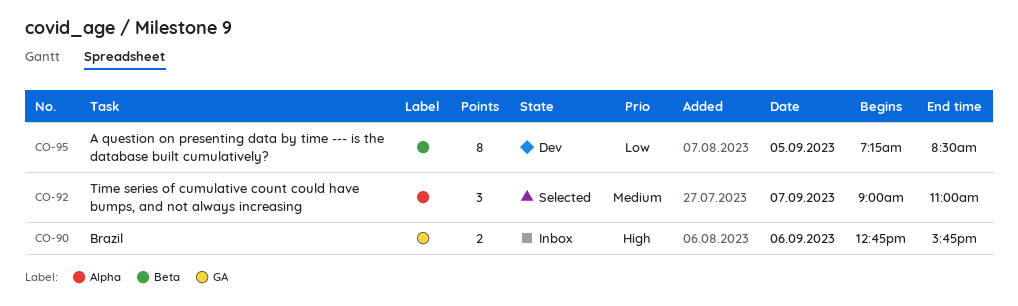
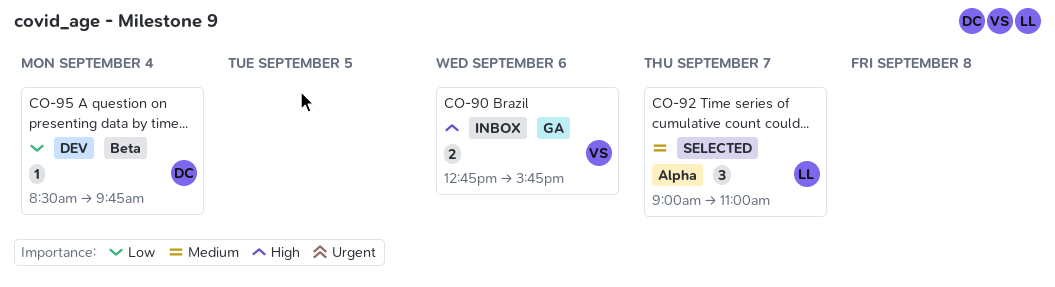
CO-95, estimate: 8 -> 1
CO-95, day: Sep 5 -> Sep 4
CO-95, begins: 07:15 -> 08:30
CO-95, ends: 08:30 -> 09:45

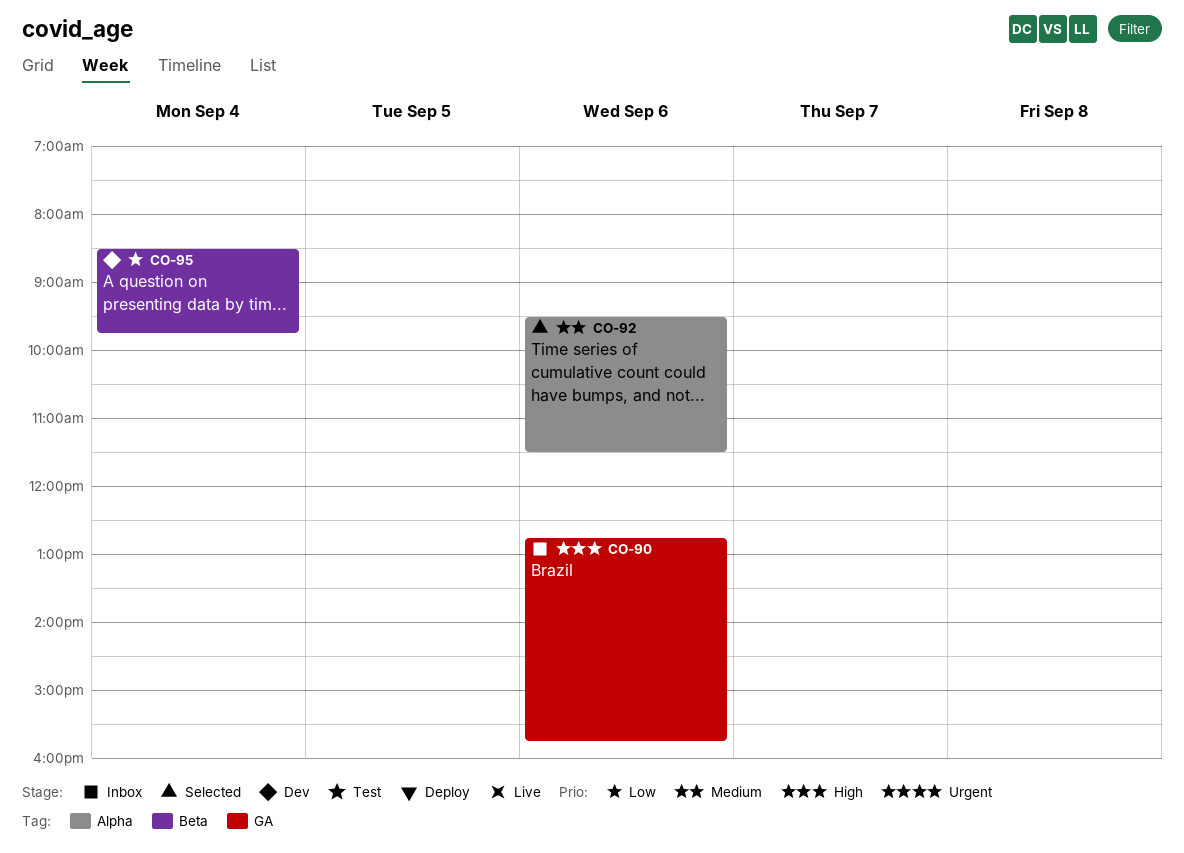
CO-92, day: Sep 7 -> Sep 6
CO-92, begins: 09:00 -> 09:30
CO-92, ends: 11:00 -> 11:30

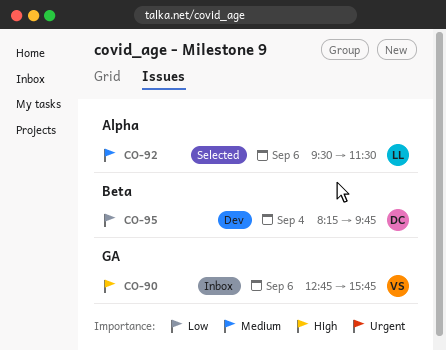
CO-95, begins: 08:30 -> 08:15

